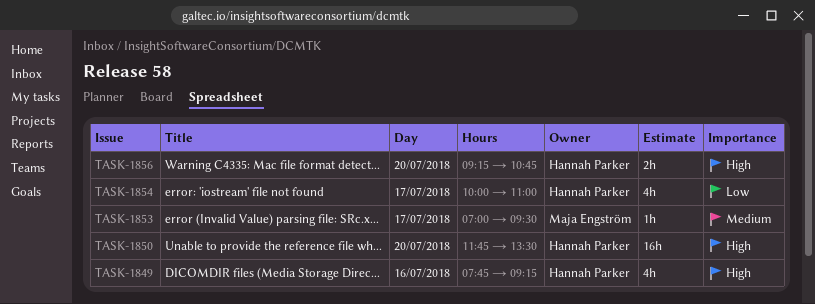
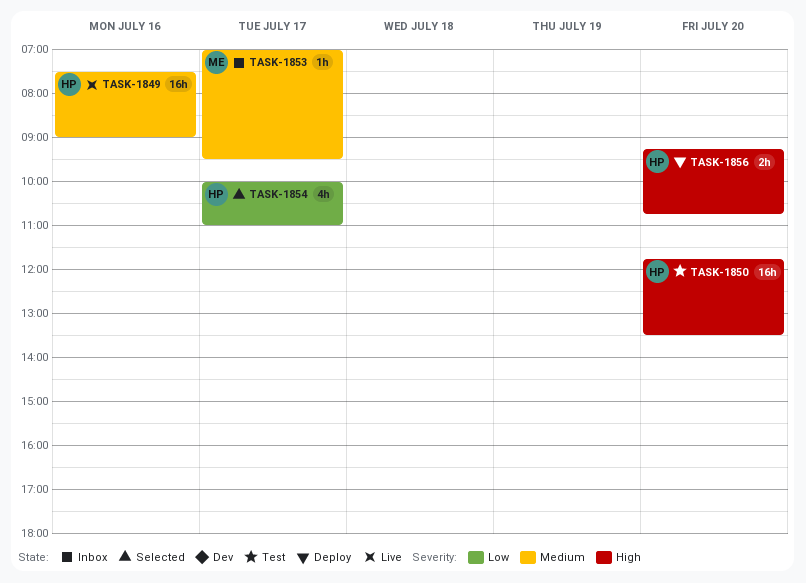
TASK-1849, priority: High -> Medium
TASK-1849, estimate: 4h -> 16h
TASK-1849, begins: 07:45 -> 07:30
TASK-1849, ends: 09:15 -> 09:00

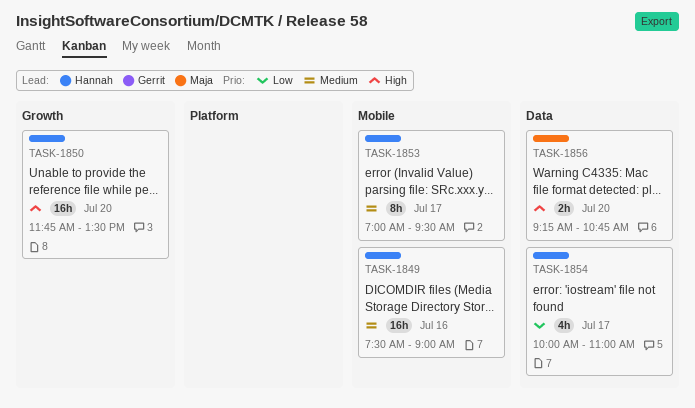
TASK-1853, owner: Maja -> Hannah
TASK-1853, estimate: 1h -> 8h
TASK-1856, owner: Hannah -> Maja

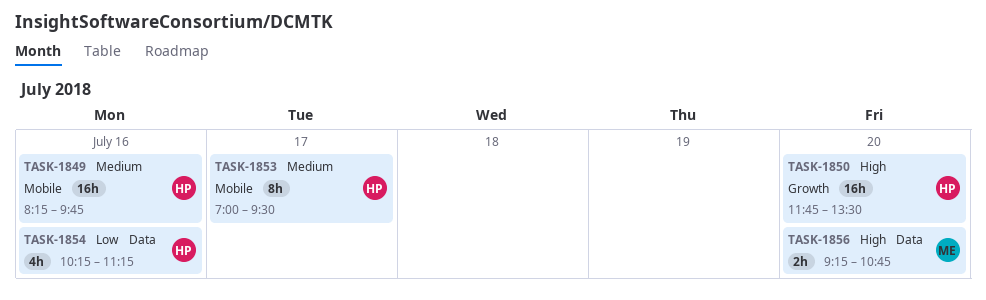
TASK-1849, begins: 07:30 -> 08:15
TASK-1849, ends: 09:00 -> 09:45
TASK-1854, day: Jul 17 -> Jul 16
TASK-1854, begins: 10:00 -> 10:15
TASK-1854, ends: 11:00 -> 11:15

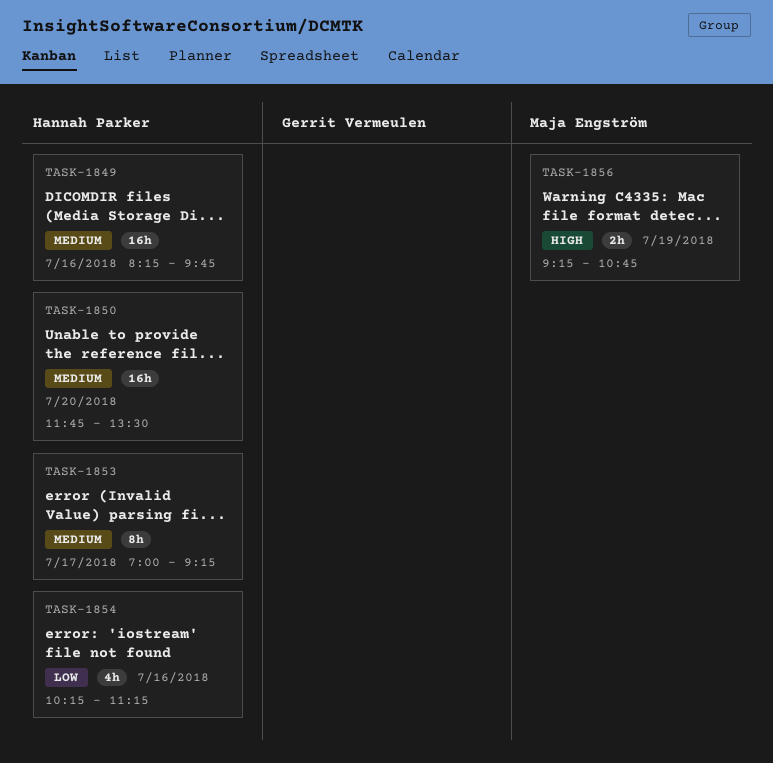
TASK-1850, priority: High -> Medium
TASK-1853, ends: 09:30 -> 09:15
TASK-1856, day: Jul 20 -> Jul 19

